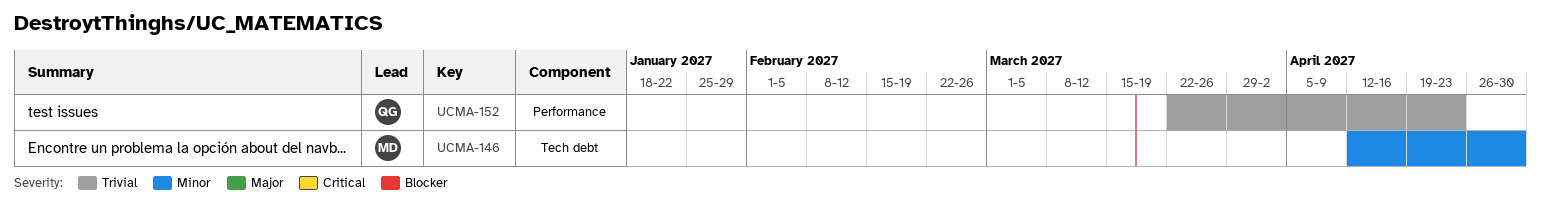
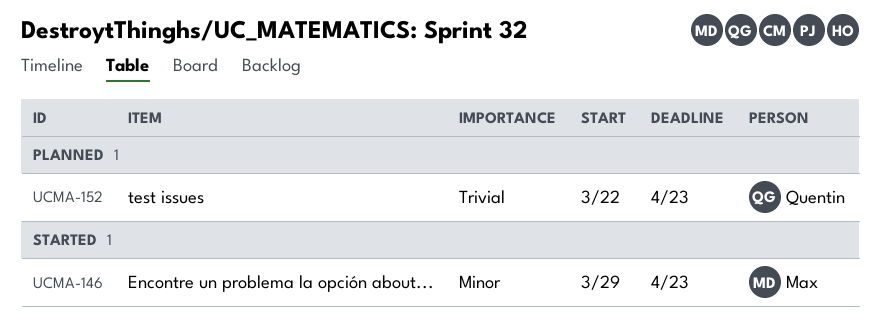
UCMA-146, start: Apr 12 -> Mar 29
UCMA-146, due: Apr 30 -> Apr 23

